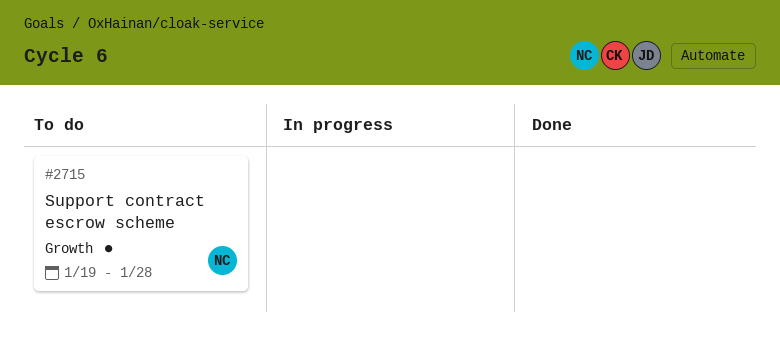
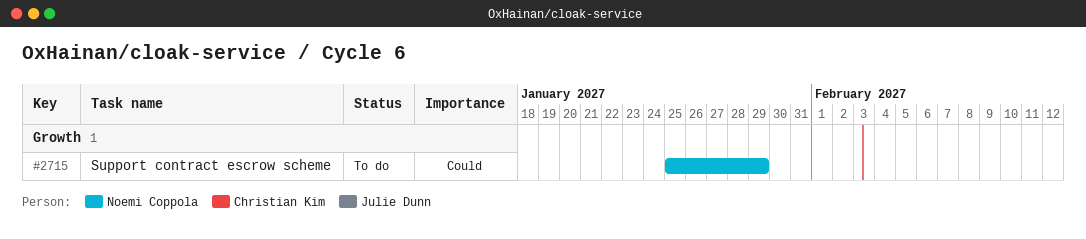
#2715, start: Jan 19 -> Jan 25
#2715, due: Jan 28 -> Jan 29

